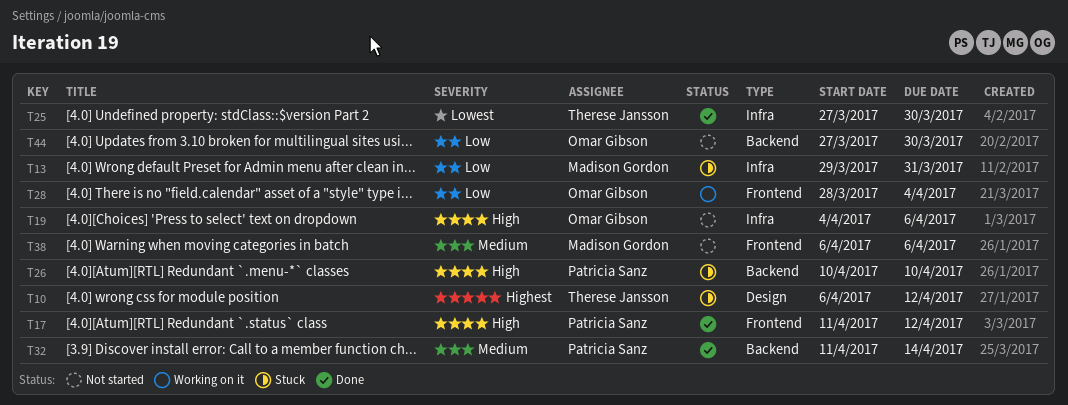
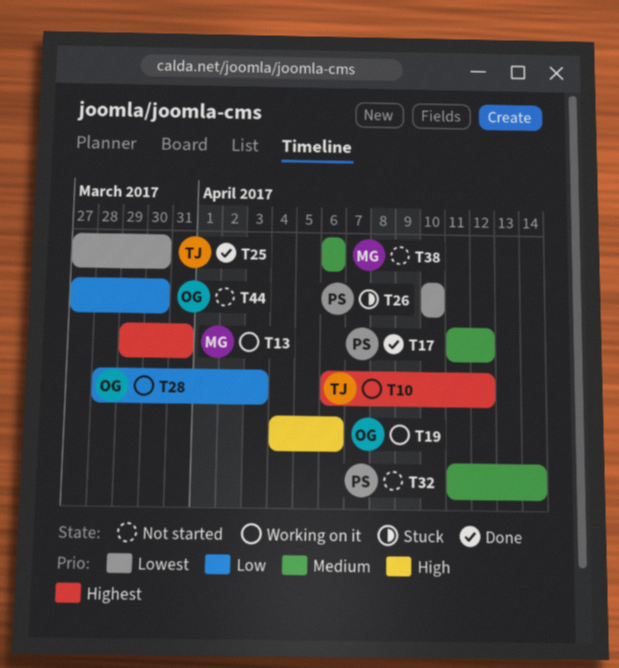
T10, status: Stuck -> Working on it
T13, status: Stuck -> Working on it
T13, priority: Low -> Highest
T17, priority: High -> Medium
T19, status: Not started -> Working on it
T26, priority: High -> Lowest
T28, due: Apr 4 -> Apr 3
T32, status: Done -> Not started

